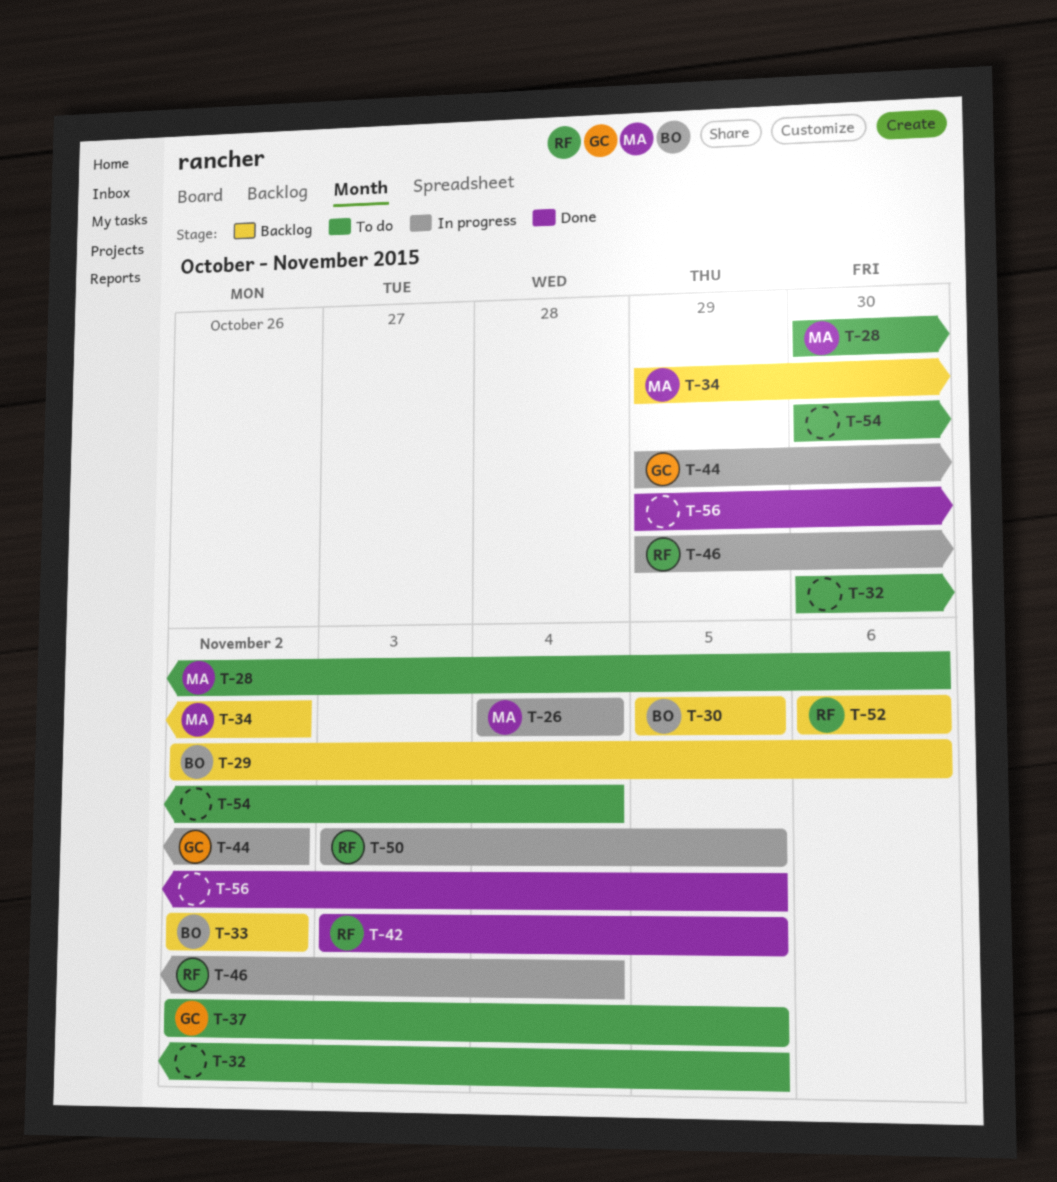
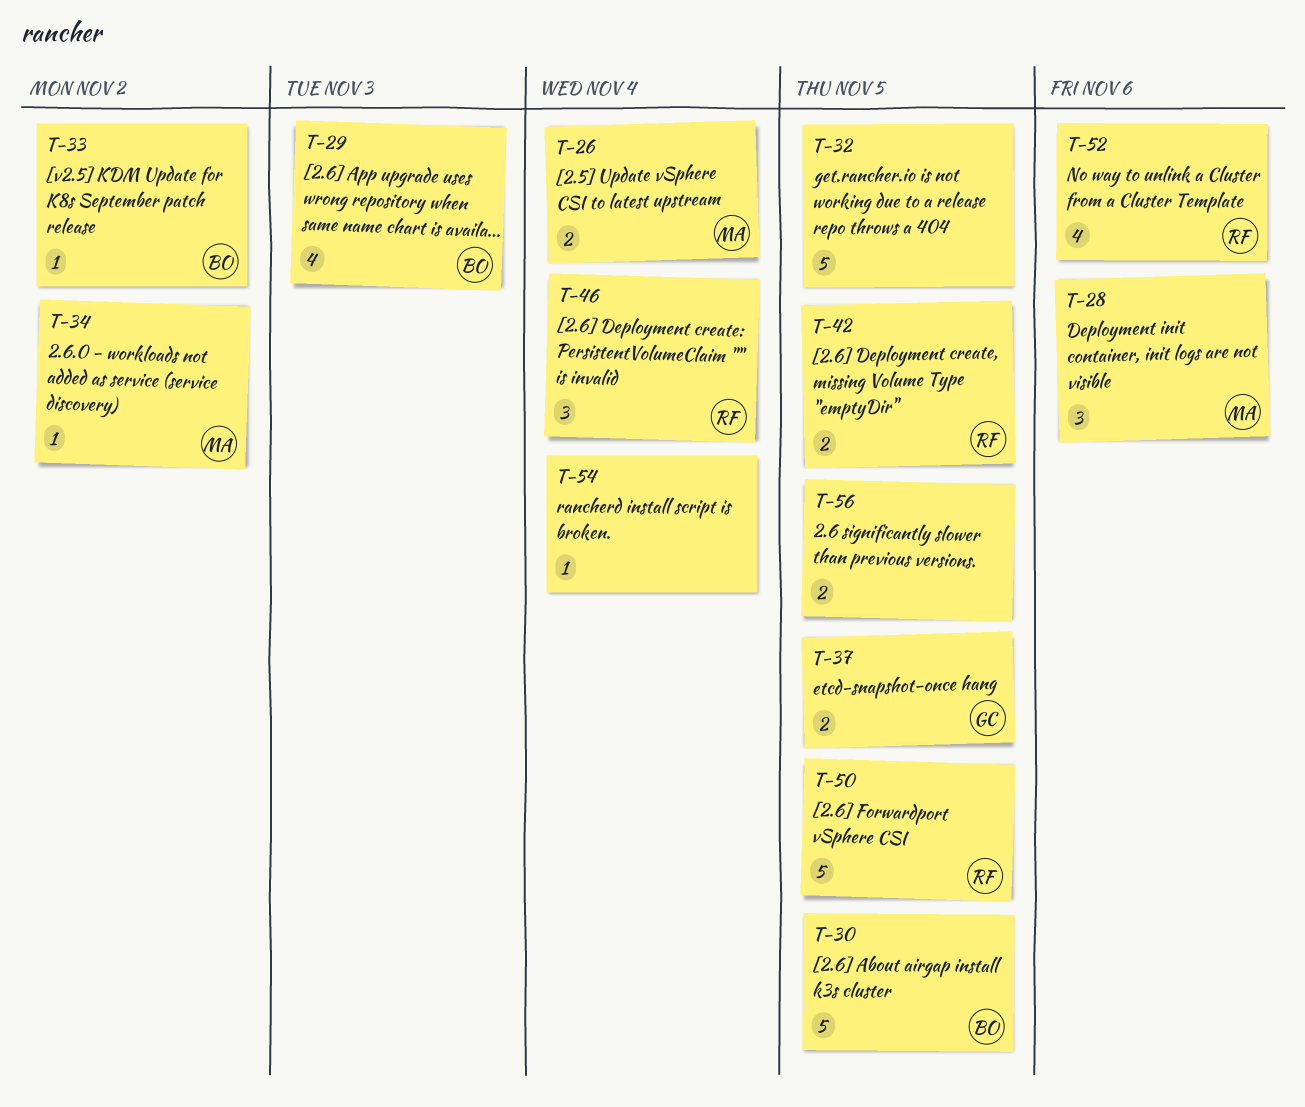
T-29, due: Nov 6 -> Nov 3
T-44: present -> none

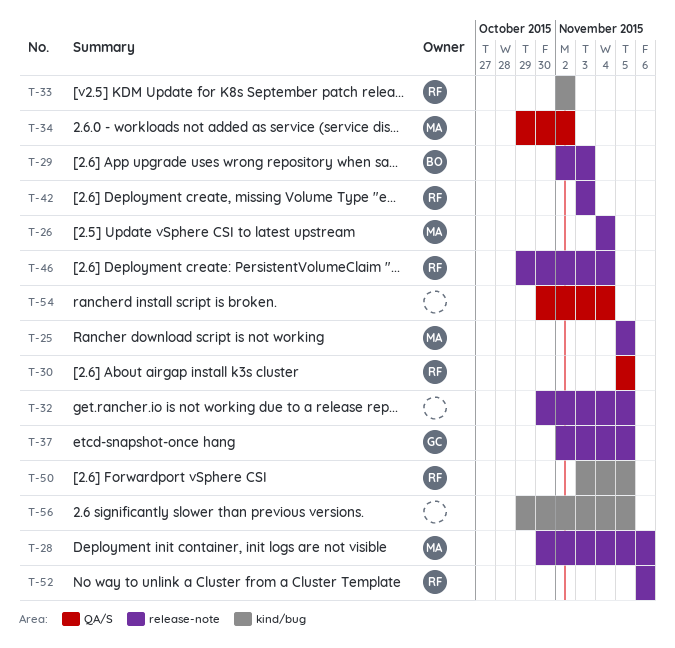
T-25: none -> present
T-30, owner: BO -> RF
T-33, owner: BO -> RF
T-42, due: Nov 5 -> Nov 3

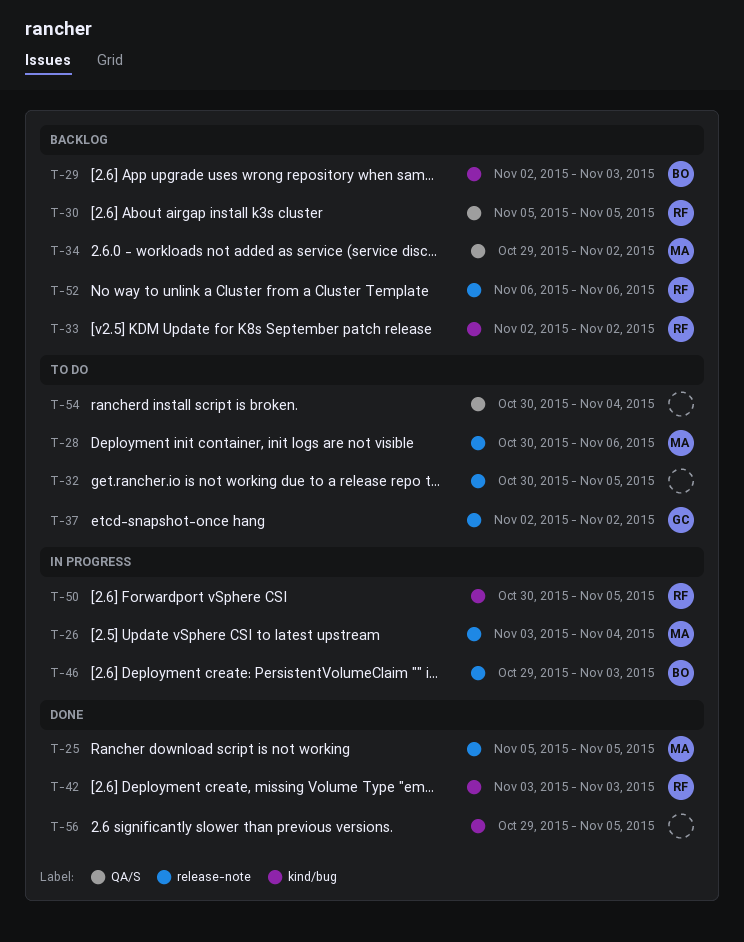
T-26, start: Nov 4 -> Nov 3
T-29, label: release-note -> kind/bug
T-37, due: Nov 5 -> Nov 2
T-42, label: release-note -> kind/bug
T-46, owner: RF -> BO
T-46, due: Nov 4 -> Nov 3
T-50, start: Nov 3 -> Oct 30

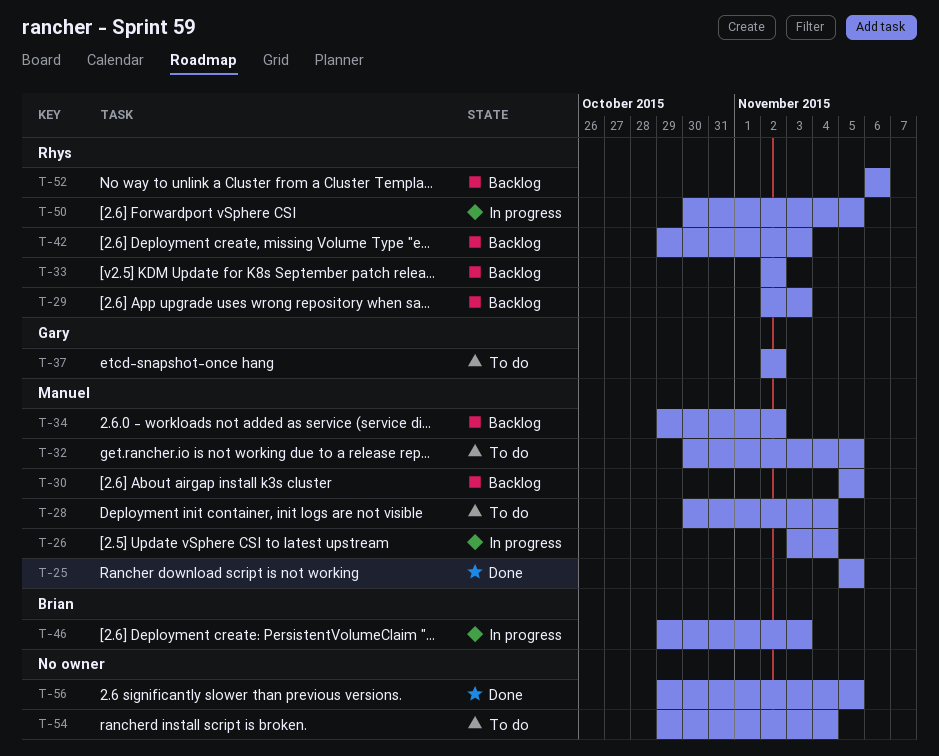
T-28, due: Nov 6 -> Nov 4
T-29, owner: Brian -> Rhys
T-30, owner: Rhys -> Manuel
T-32, owner: none -> Manuel
T-42, status: Done -> Backlog
T-42, start: Nov 3 -> Oct 29
T-54, start: Oct 30 -> Oct 29

